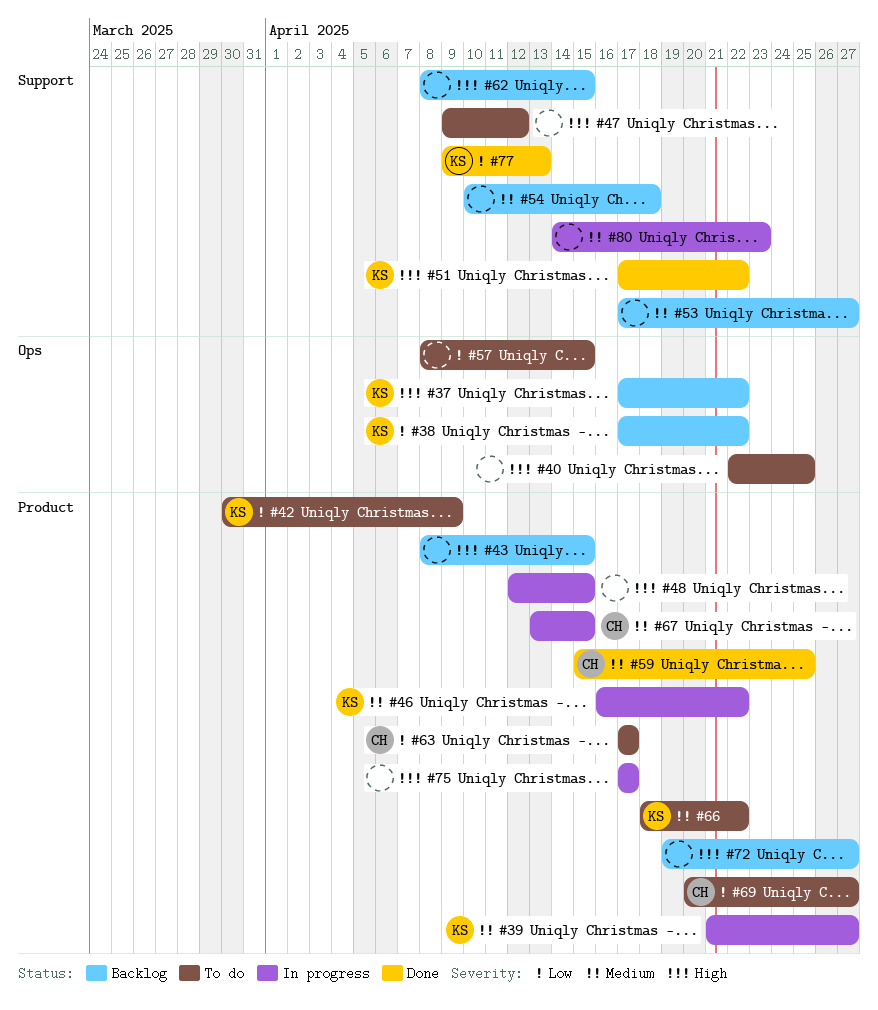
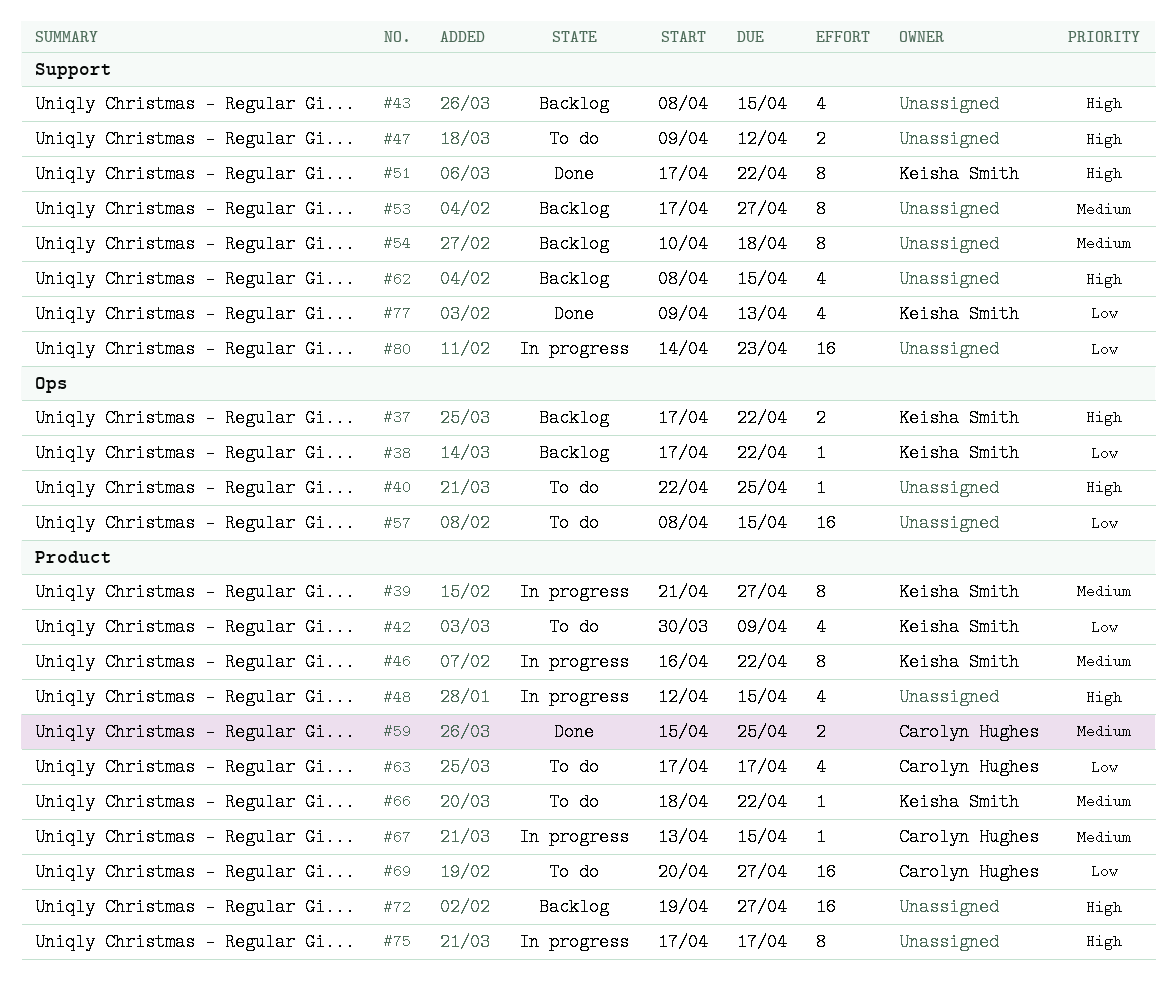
#43, label: Product -> Support
#80, priority: Medium -> Low

